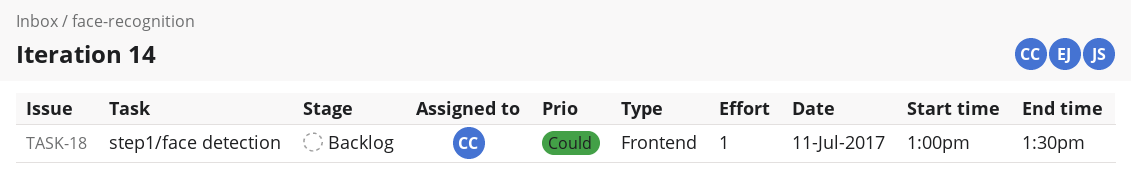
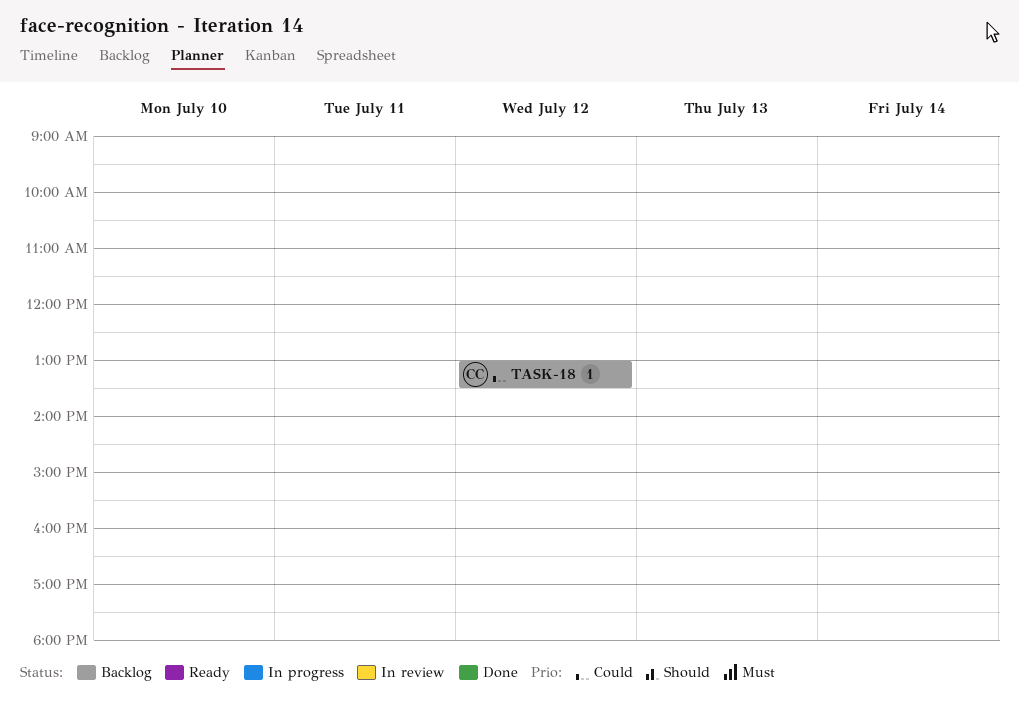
TASK-18, day: Jul 11 -> Jul 12

